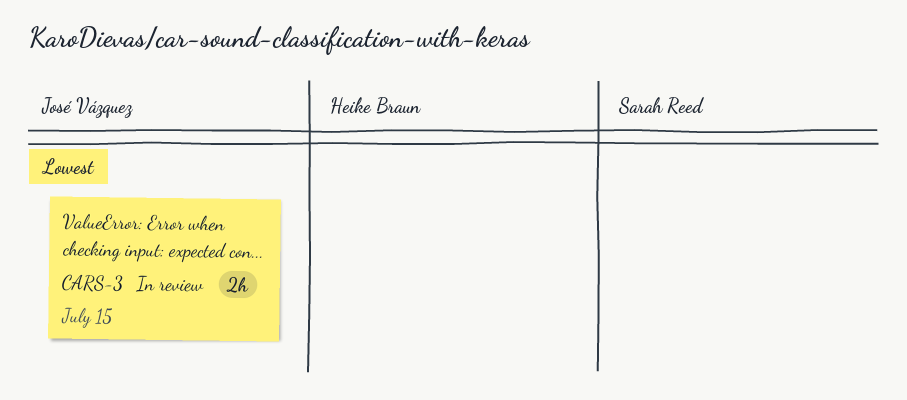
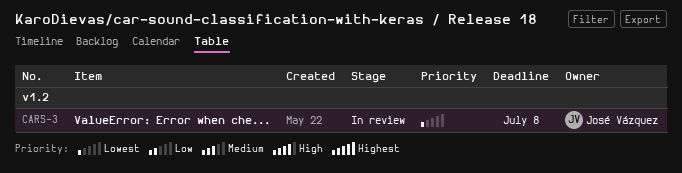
CARS-3, due: Jul 15 -> Jul 8

